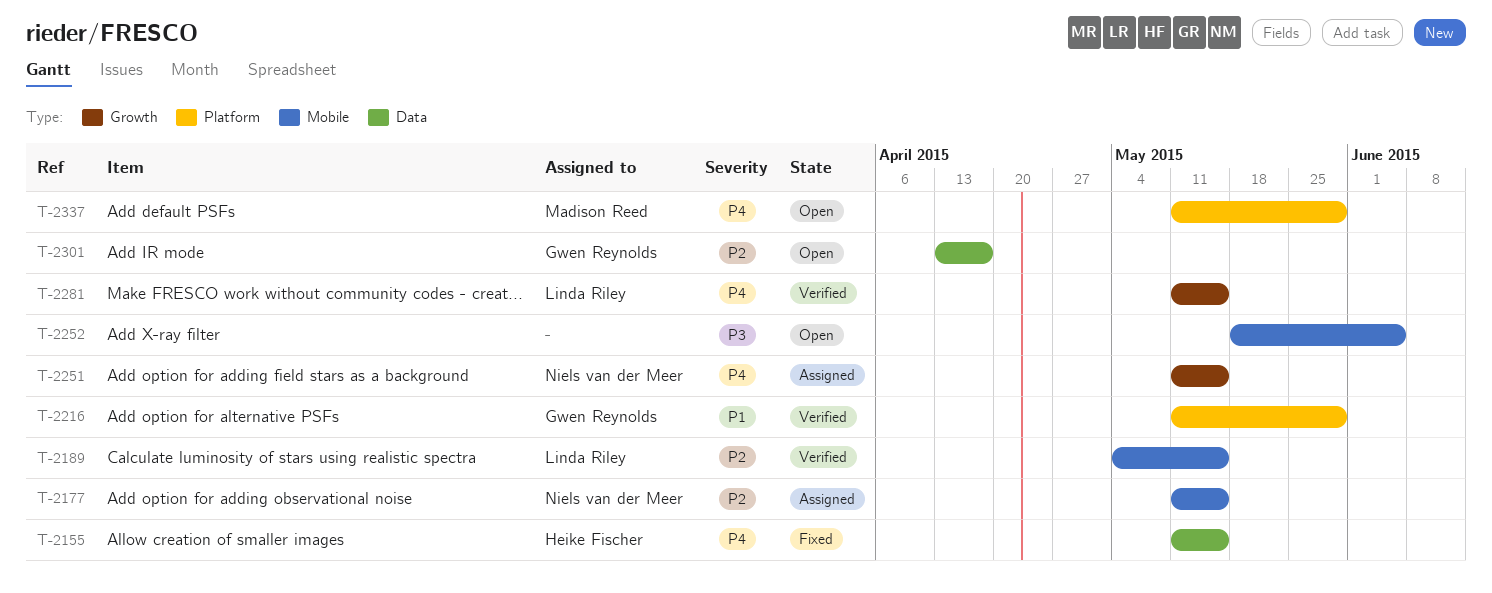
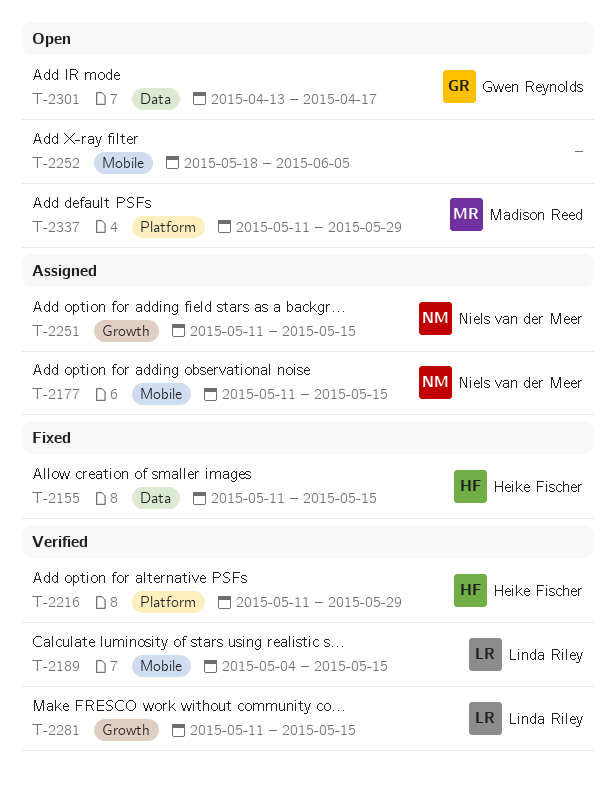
T-2216, owner: Gwen Reynolds -> Heike Fischer

